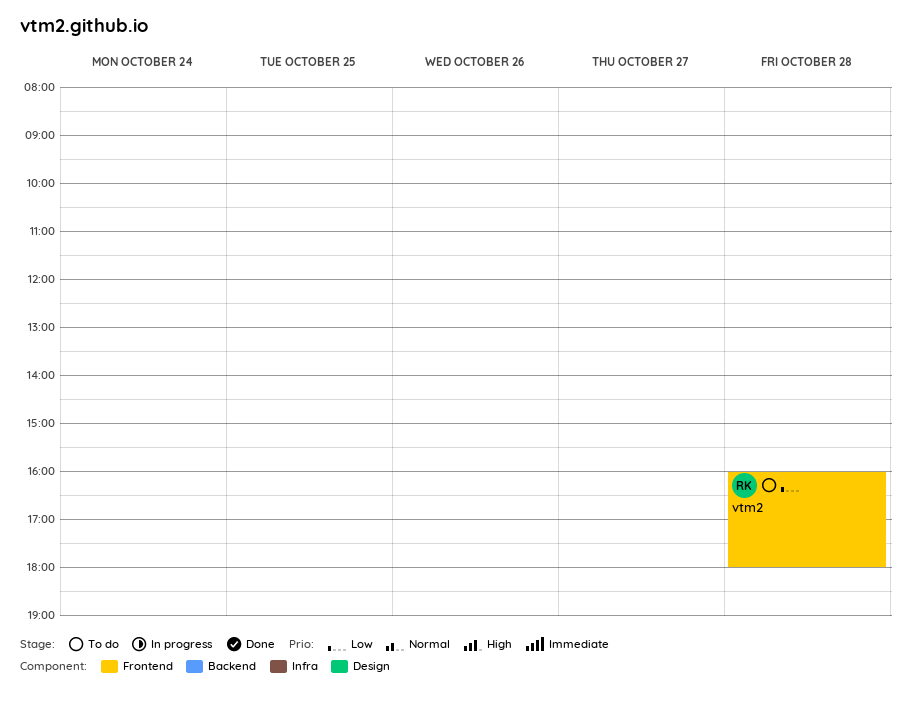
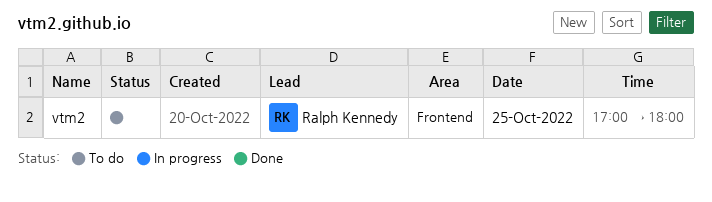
vtm2, day: Oct 28 -> Oct 25
vtm2, begins: 16:00 -> 17:00

